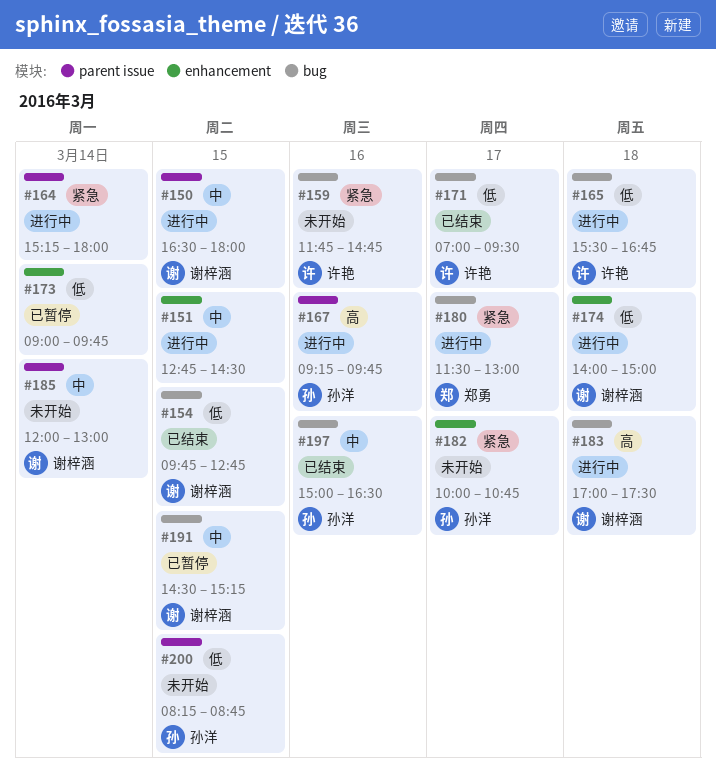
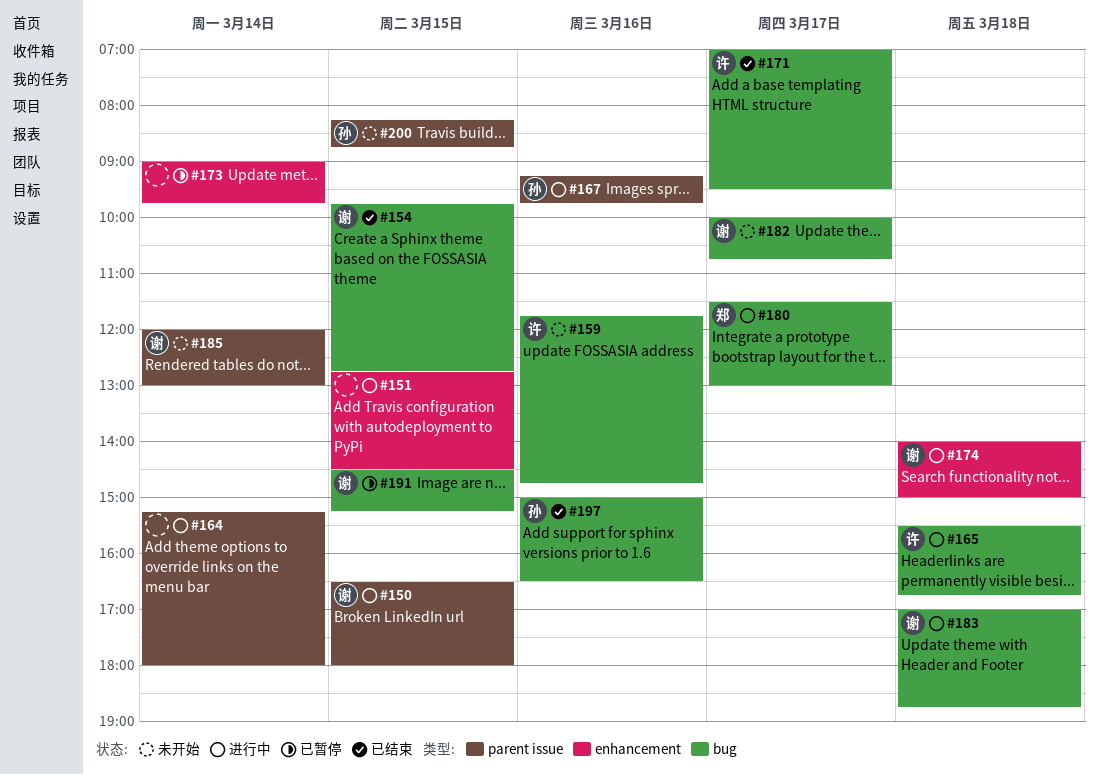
#182, owner: 孙洋 -> 谢梓涵
#182, label: enhancement -> bug
#183, ends: 17:30 -> 18:45

